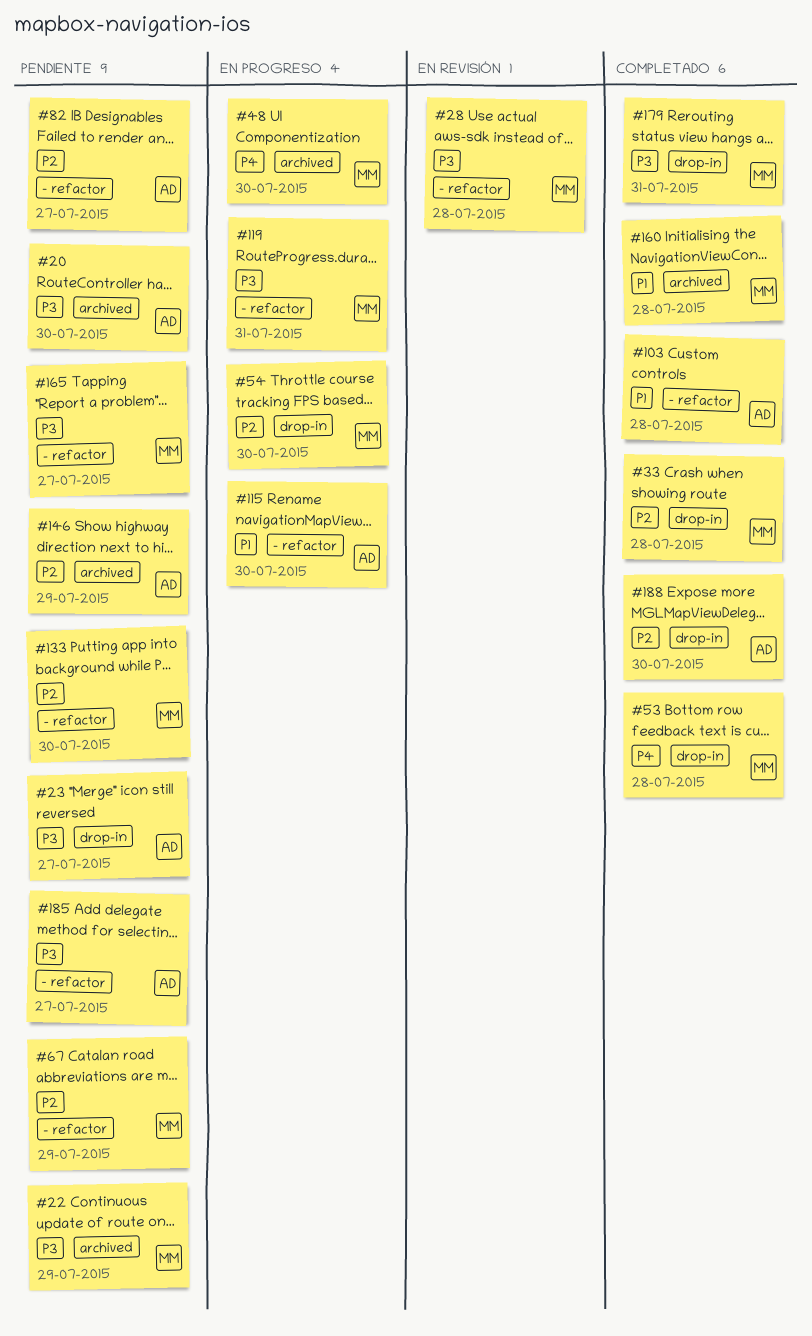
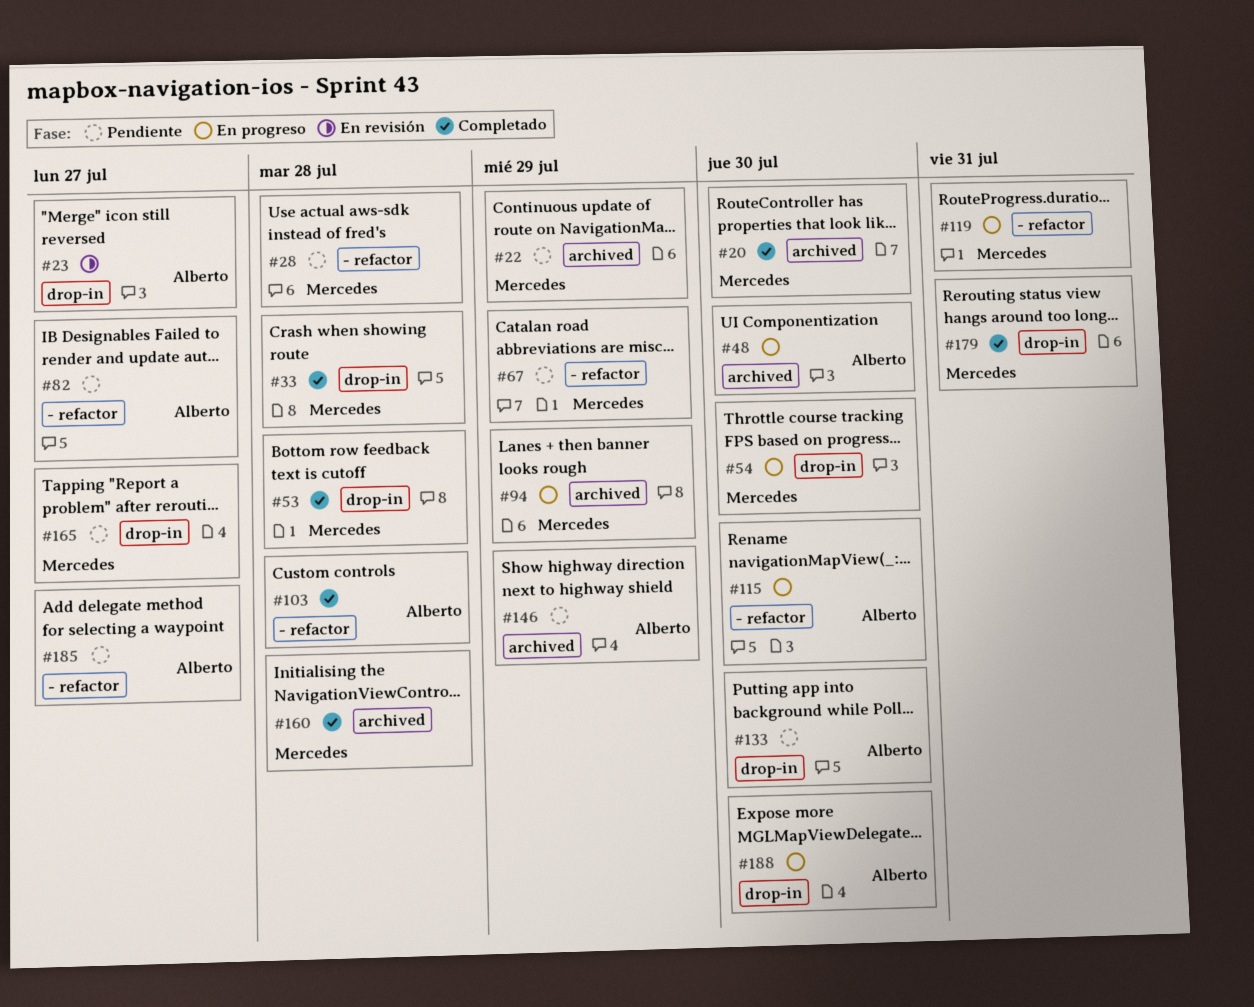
#20, status: Pendiente -> Completado
#20, owner: Alberto -> Mercedes
#23, status: Pendiente -> En revisión
#28, status: En revisión -> Pendiente
#48, owner: Mercedes -> Alberto
#94: none -> present
#133, owner: Mercedes -> Alberto
#133, label: - refactor -> drop-in
#165, label: - refactor -> drop-in
#188, status: Completado -> En progreso

